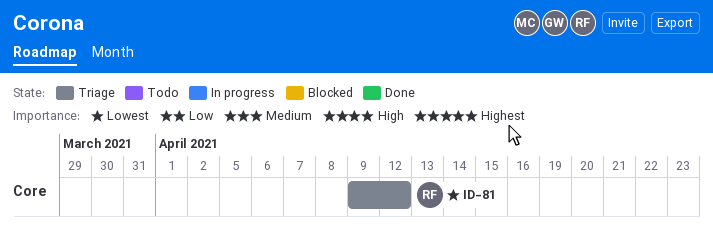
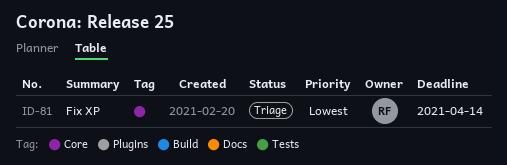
ID-81, due: Apr 12 -> Apr 14

